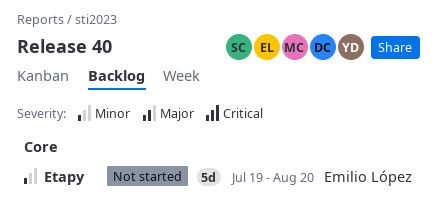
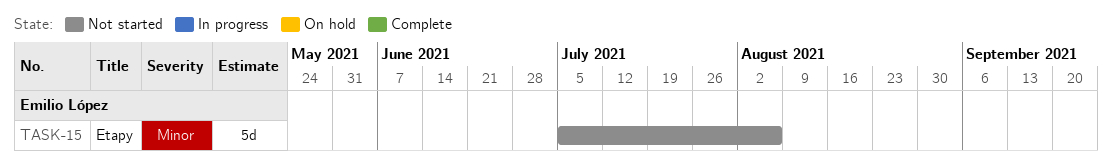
Etapy, start: Jul 19 -> Jul 5
Etapy, due: Aug 20 -> Aug 6

